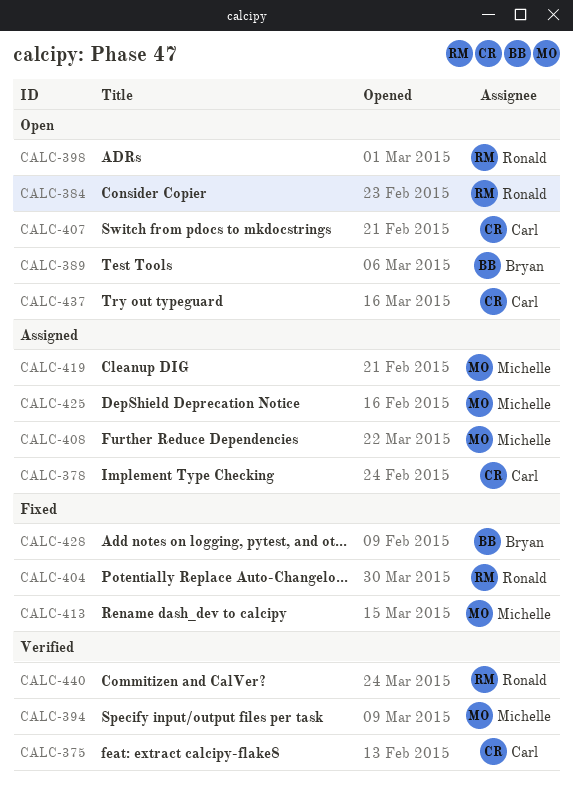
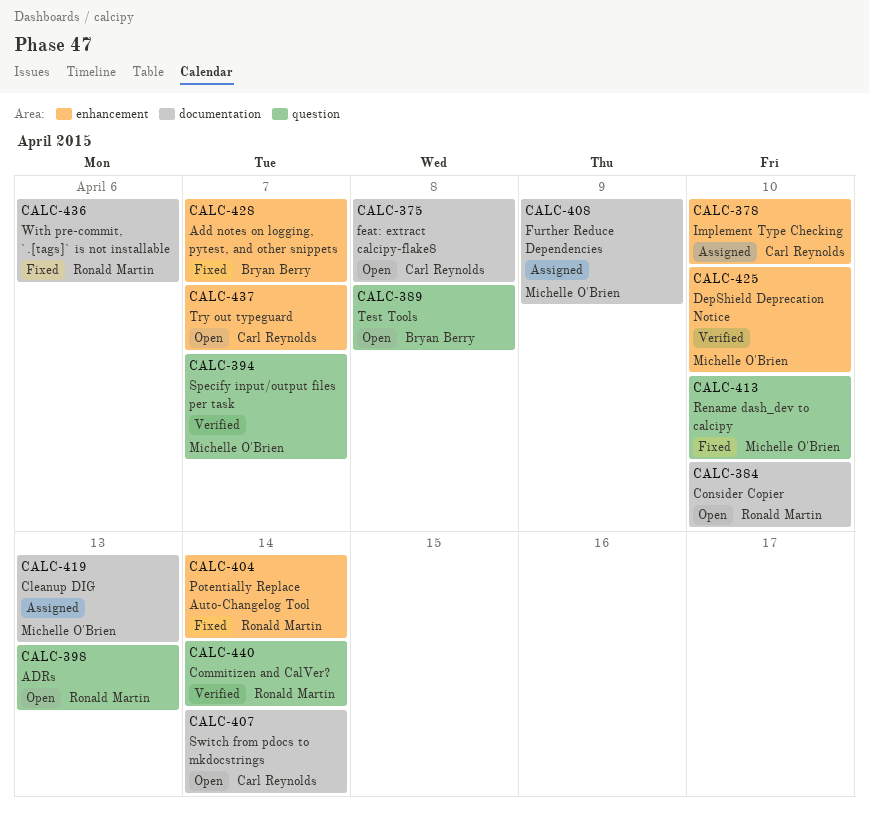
CALC-375, status: Verified -> Open
CALC-425, status: Assigned -> Verified
CALC-436: none -> present

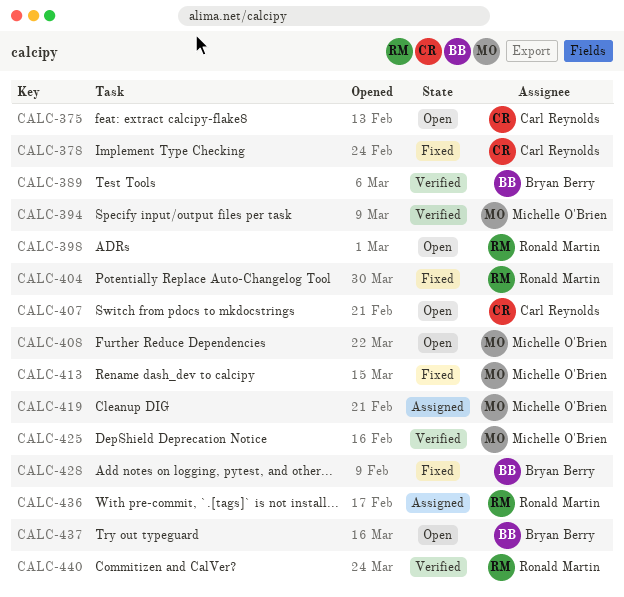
CALC-378, status: Assigned -> Fixed
CALC-384: present -> none
CALC-389, status: Open -> Verified
CALC-408, status: Assigned -> Open
CALC-436, status: Fixed -> Assigned
CALC-437, owner: Carl Reynolds -> Bryan Berry

